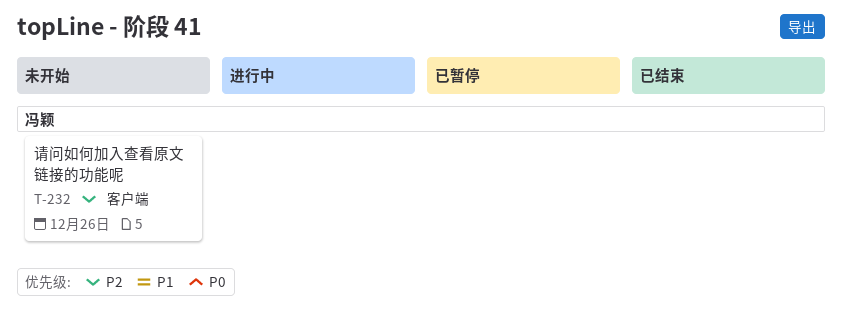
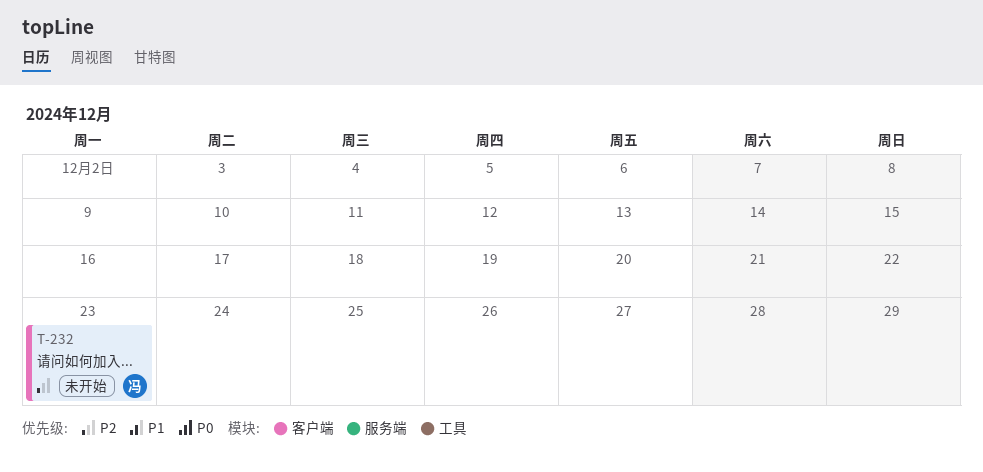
T-232, due: Dec 26 -> Dec 23

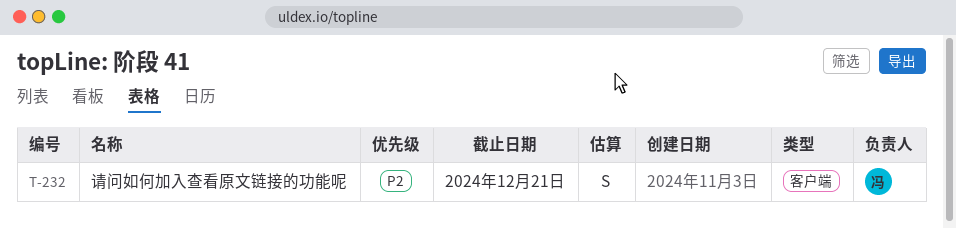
T-232, due: Dec 23 -> Dec 21

